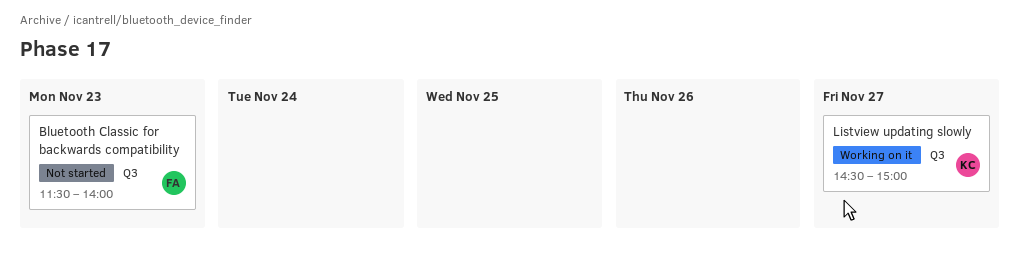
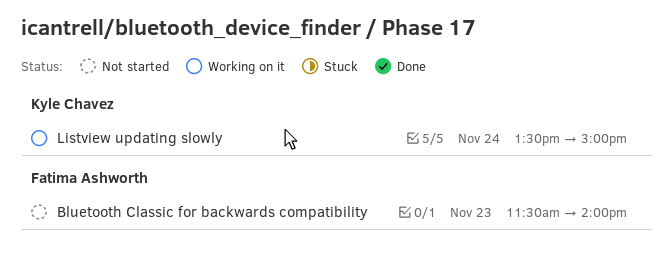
Listview updating slowly, day: Nov 27 -> Nov 24
Listview updating slowly, begins: 14:30 -> 13:30

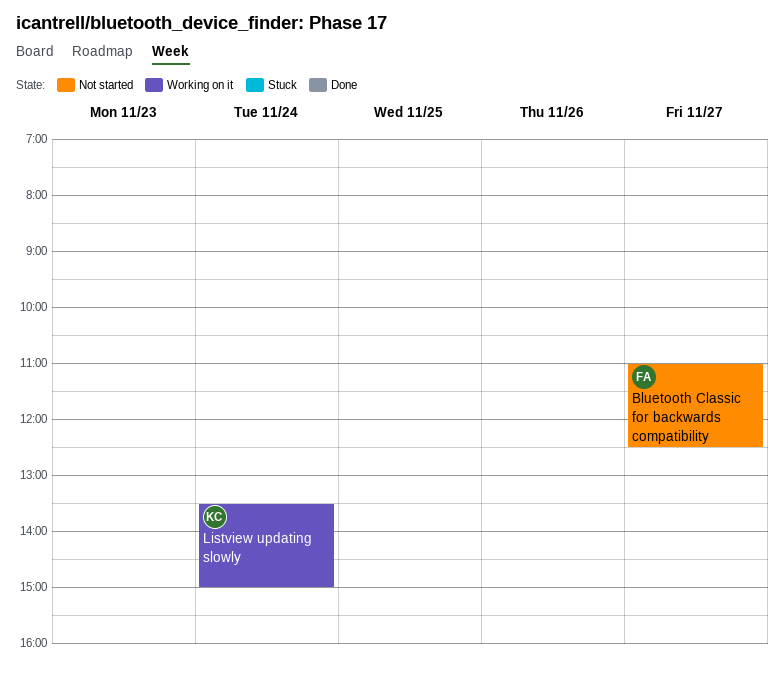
Bluetooth Classic for backwards compatibility, day: Nov 23 -> Nov 27
Bluetooth Classic for backwards compatibility, begins: 11:30 -> 11:00
Bluetooth Classic for backwards compatibility, ends: 14:00 -> 12:30

